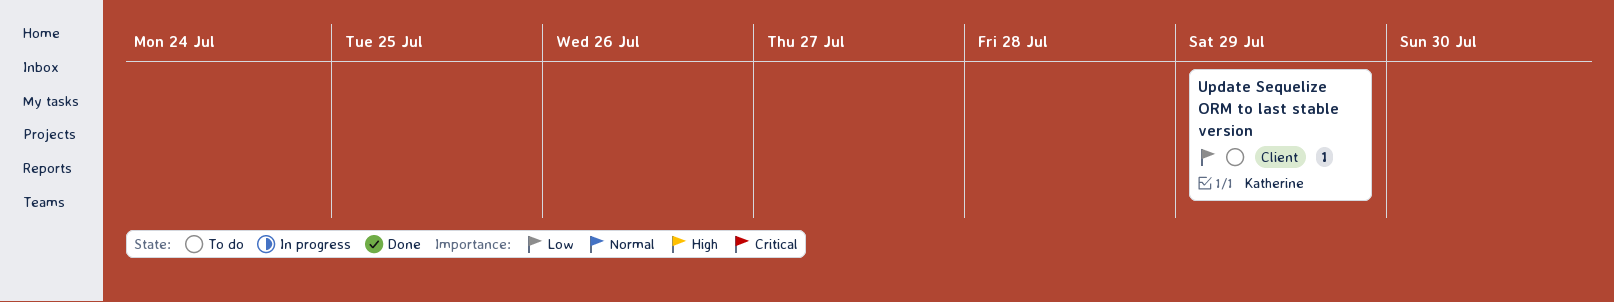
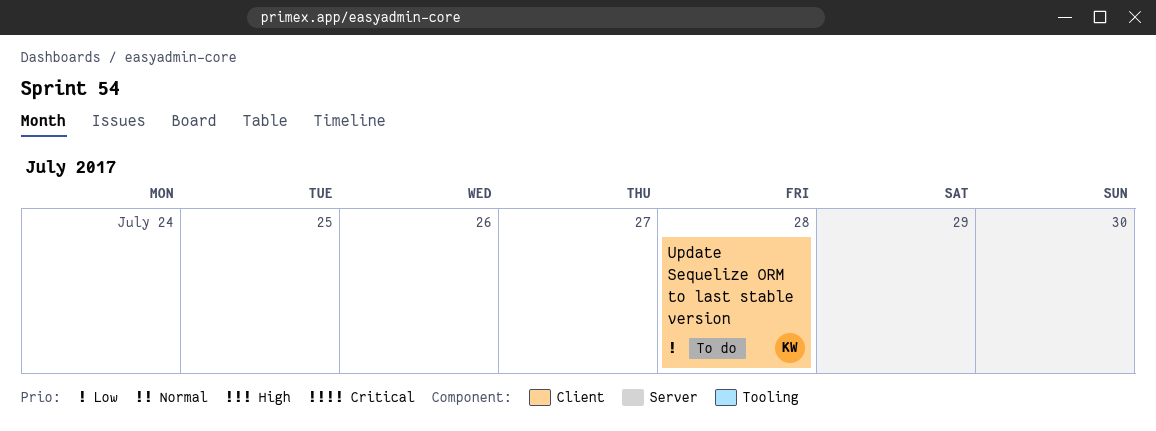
Update Sequelize ORM to last stable version, due: Jul 29 -> Jul 28

